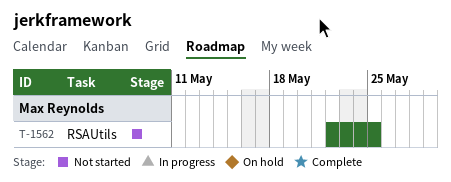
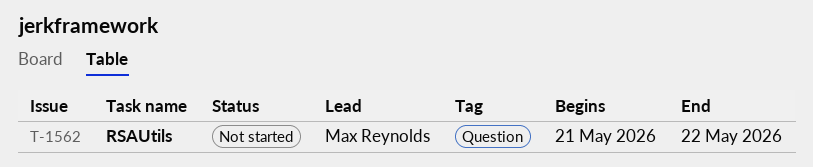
T-1562, start: May 22 -> May 21
T-1562, due: May 25 -> May 22

